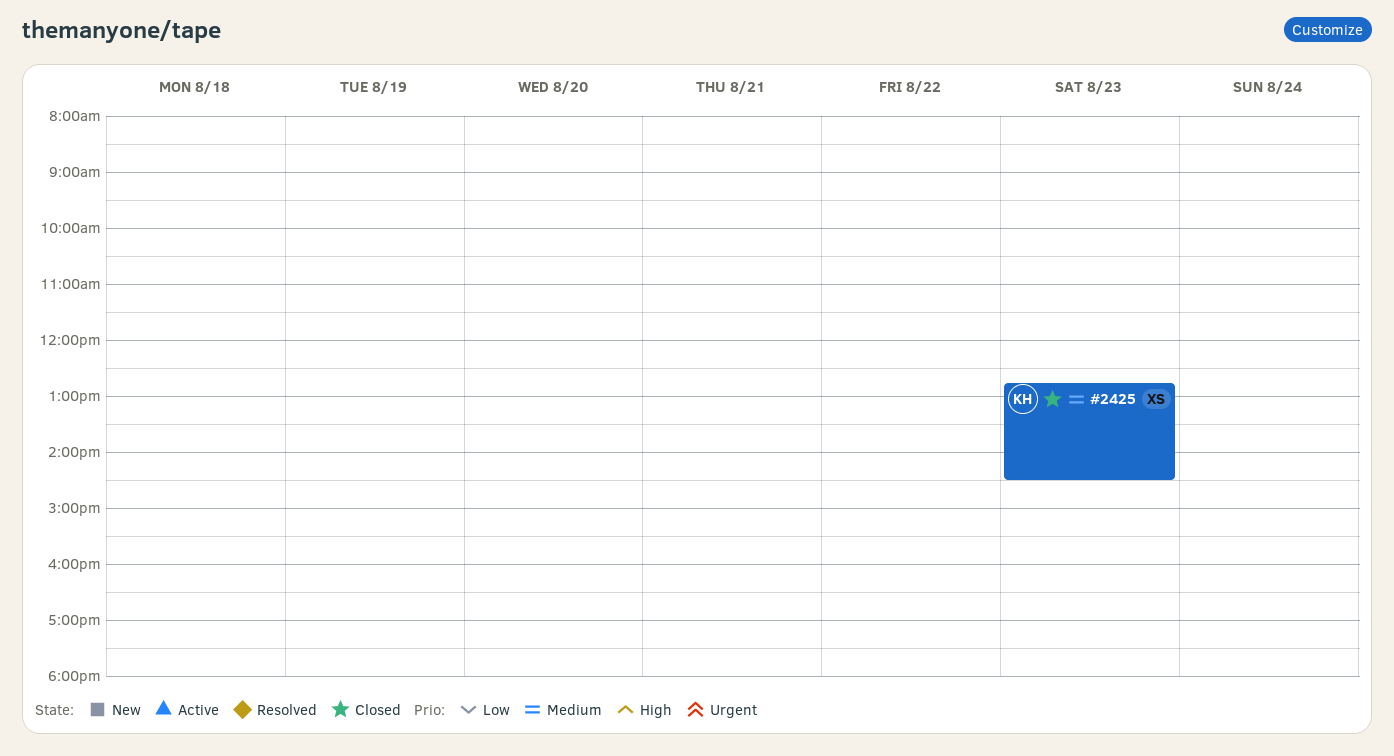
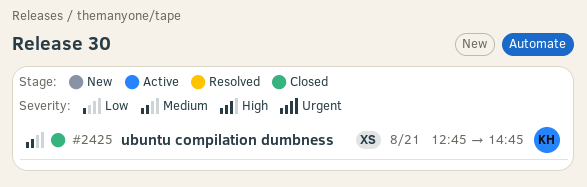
#2425, day: Aug 23 -> Aug 21
#2425, ends: 14:30 -> 14:45

